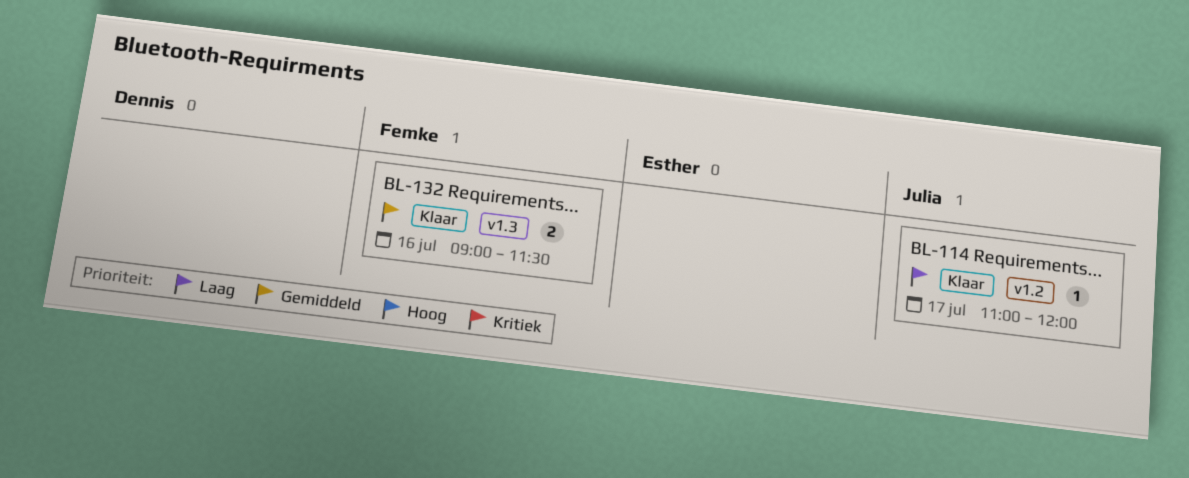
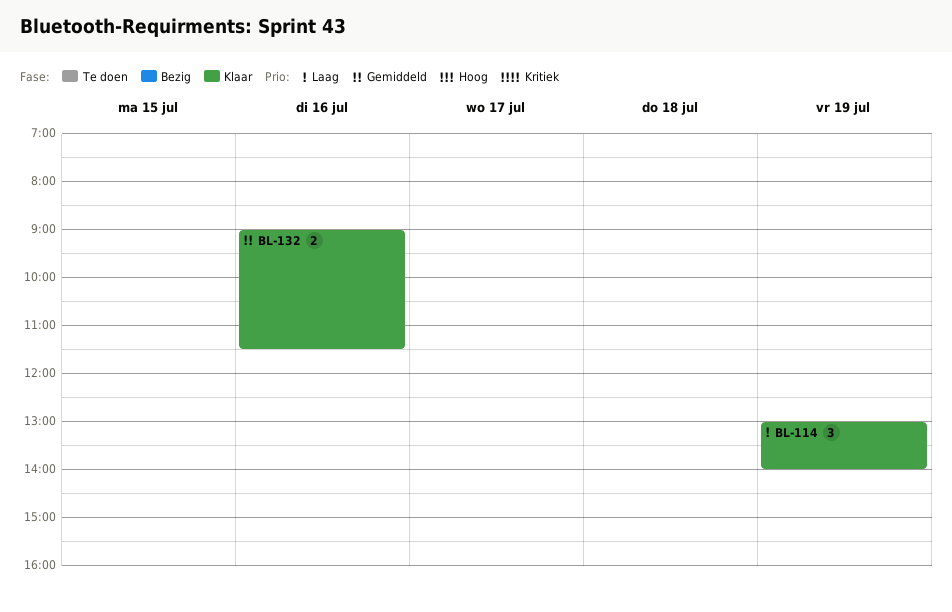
BL-114, estimate: 1 -> 3
BL-114, day: Jul 17 -> Jul 19
BL-114, begins: 11:00 -> 13:00
BL-114, ends: 12:00 -> 14:00

